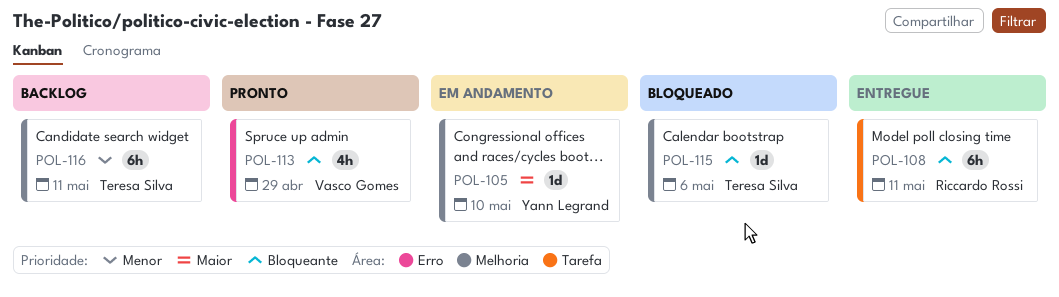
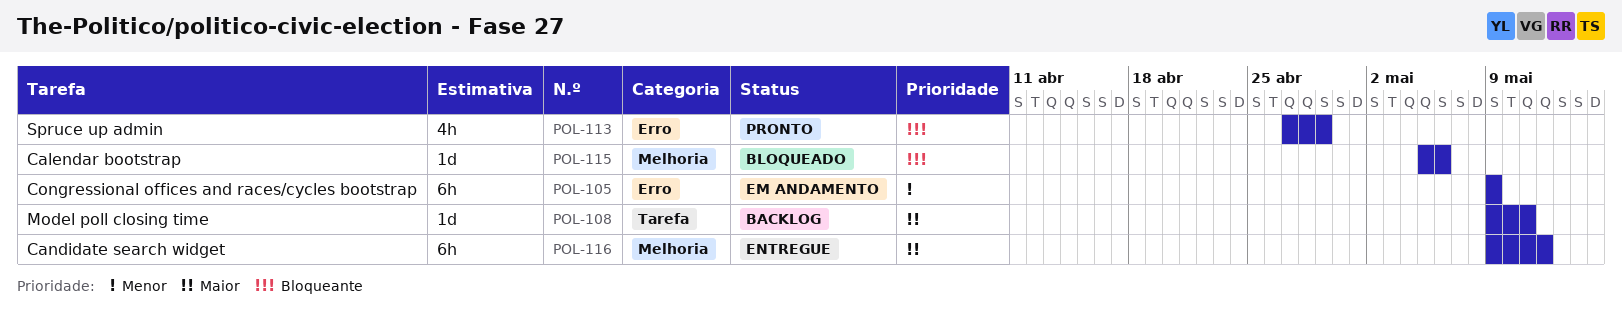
POL-105, priority: Maior -> Menor
POL-105, label: Melhoria -> Erro
POL-105, estimate: 1d -> 6h
POL-105, due: May 10 -> May 9
POL-108, status: Entregue -> Backlog
POL-108, priority: Bloqueante -> Maior
POL-108, estimate: 6h -> 1d
POL-116, status: Backlog -> Entregue
POL-116, priority: Menor -> Maior
POL-116, due: May 11 -> May 12

